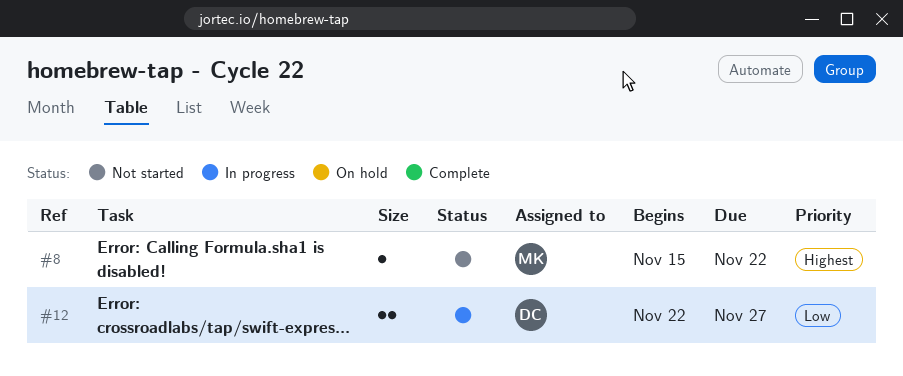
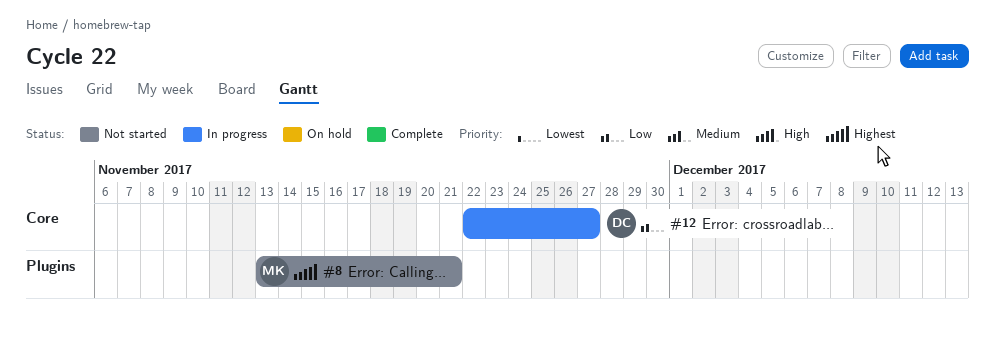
#8, start: Nov 15 -> Nov 13
#8, due: Nov 22 -> Nov 21

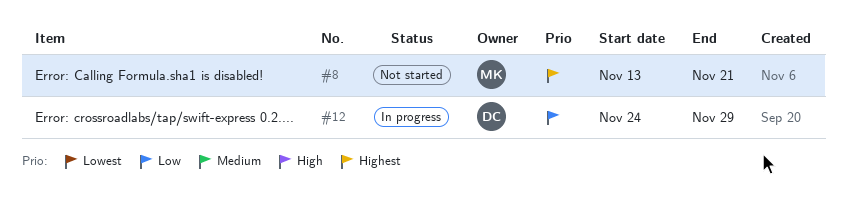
#12, start: Nov 22 -> Nov 24
#12, due: Nov 27 -> Nov 29

